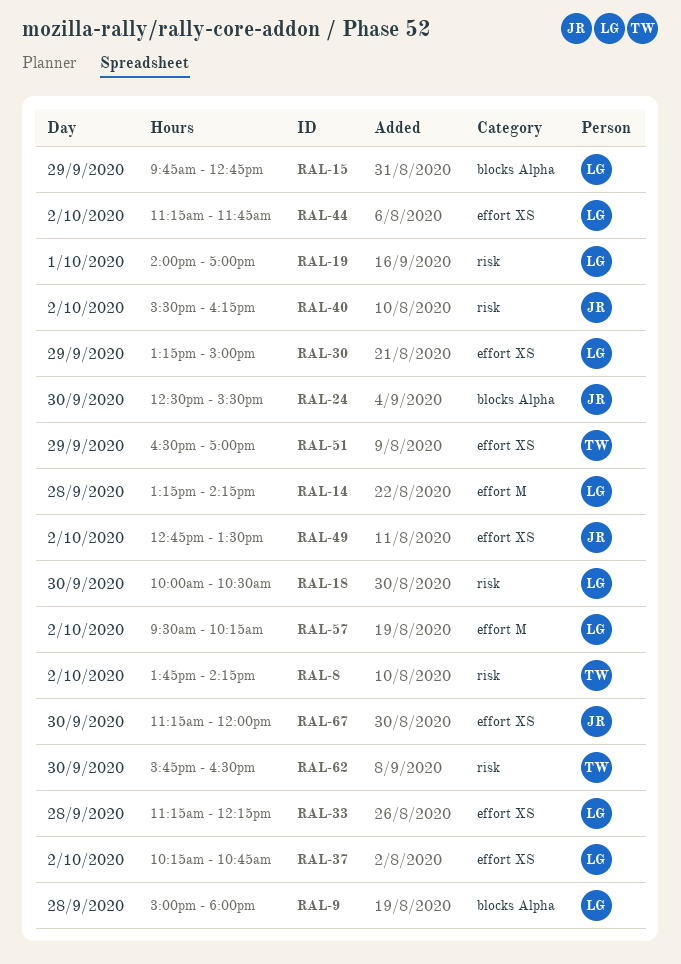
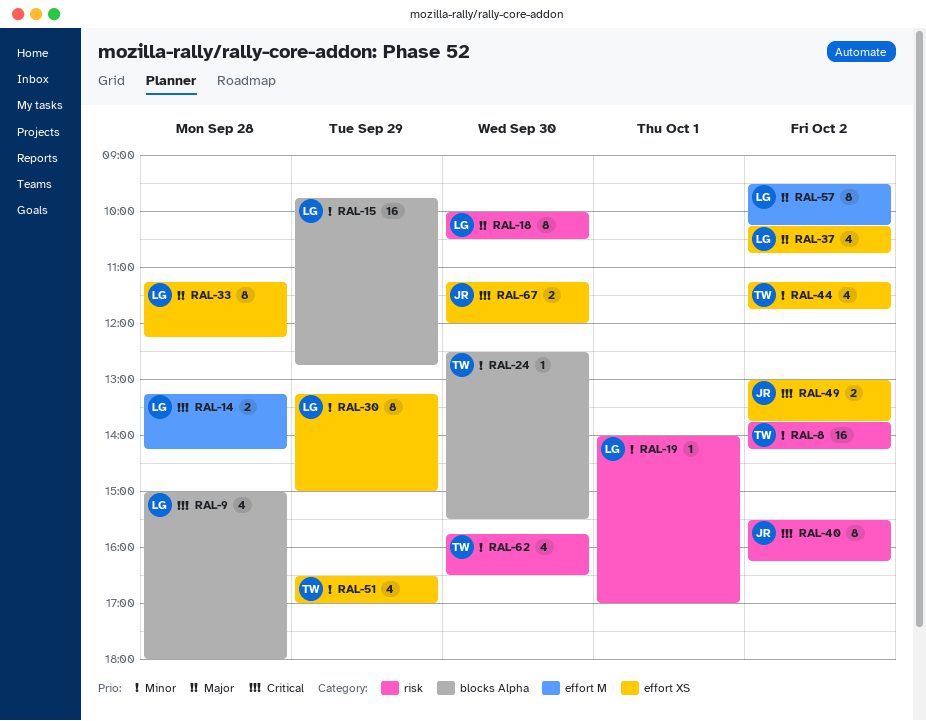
RAL-24, owner: JR -> TW
RAL-44, owner: LG -> TW
RAL-49, begins: 12:45 -> 13:00
RAL-49, ends: 13:30 -> 13:45

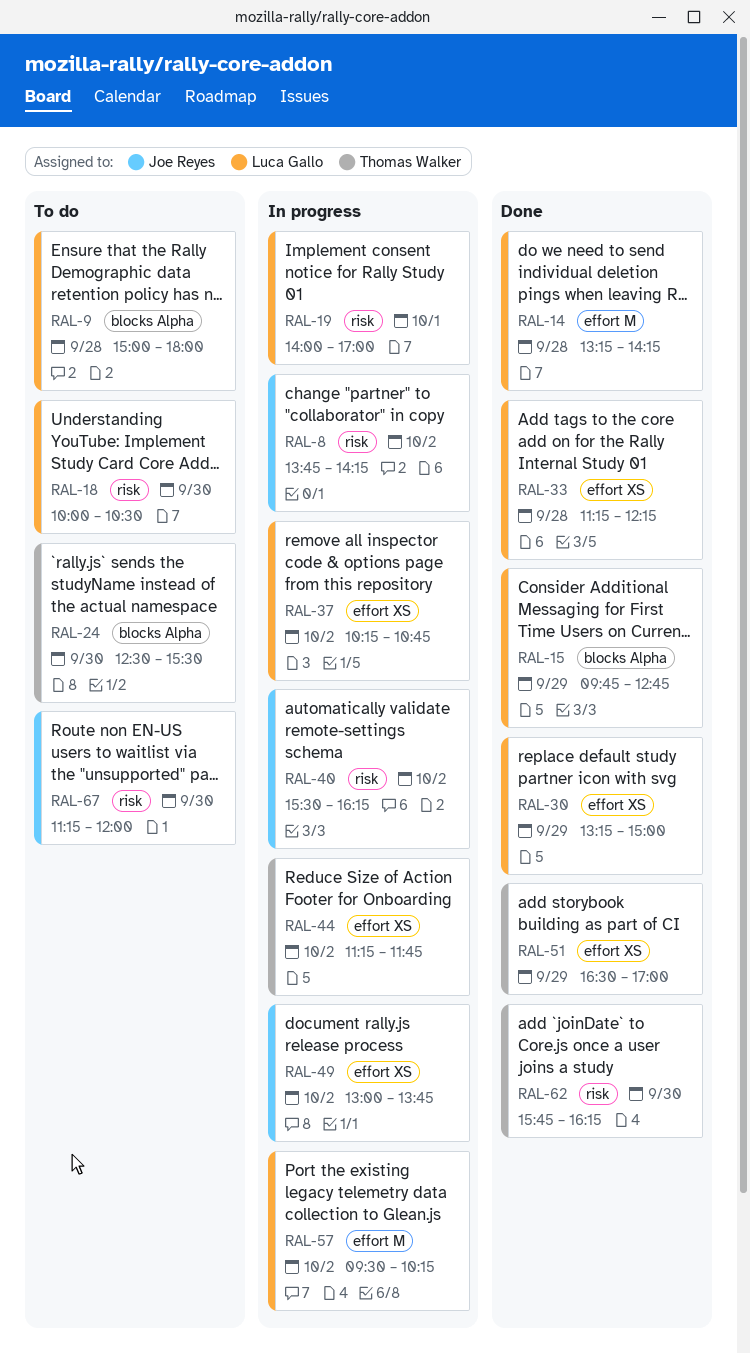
RAL-8, owner: Thomas Walker -> Joe Reyes
RAL-62, ends: 16:30 -> 16:15
RAL-67, label: effort XS -> risk

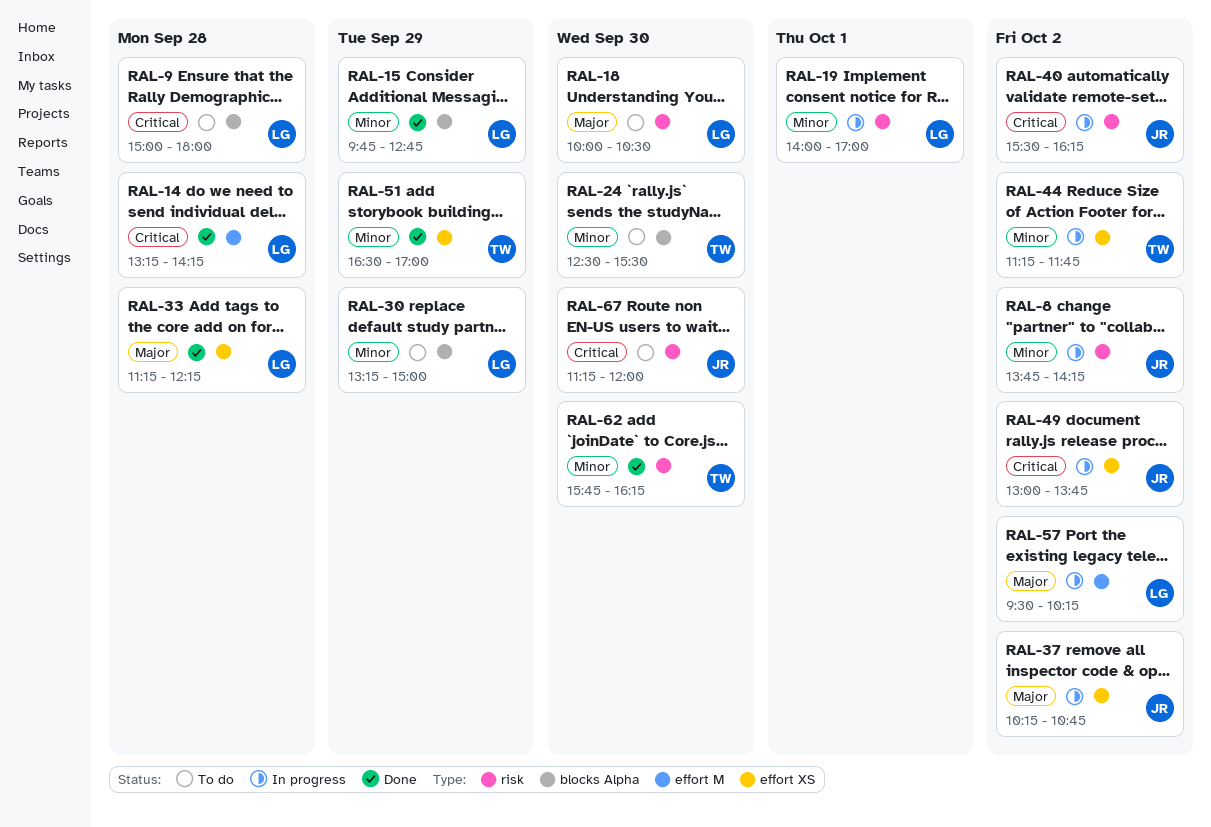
RAL-30, status: Done -> To do
RAL-30, label: effort XS -> blocks Alpha
RAL-37, owner: Luca Gallo -> Joe Reyes

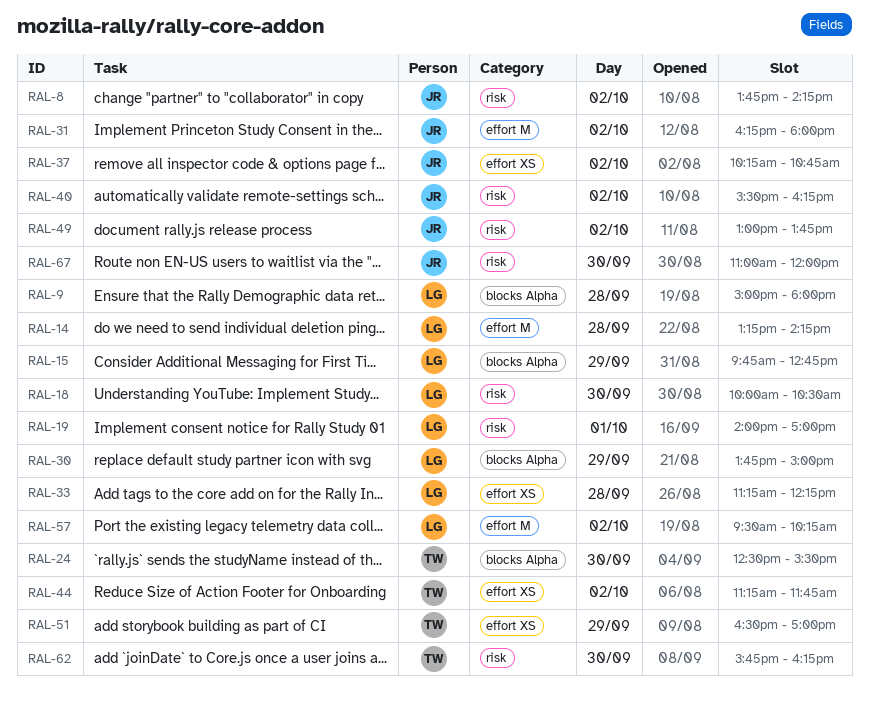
RAL-30, begins: 13:15 -> 13:45
RAL-31: none -> present
RAL-49, label: effort XS -> risk
RAL-67, begins: 11:15 -> 11:00

